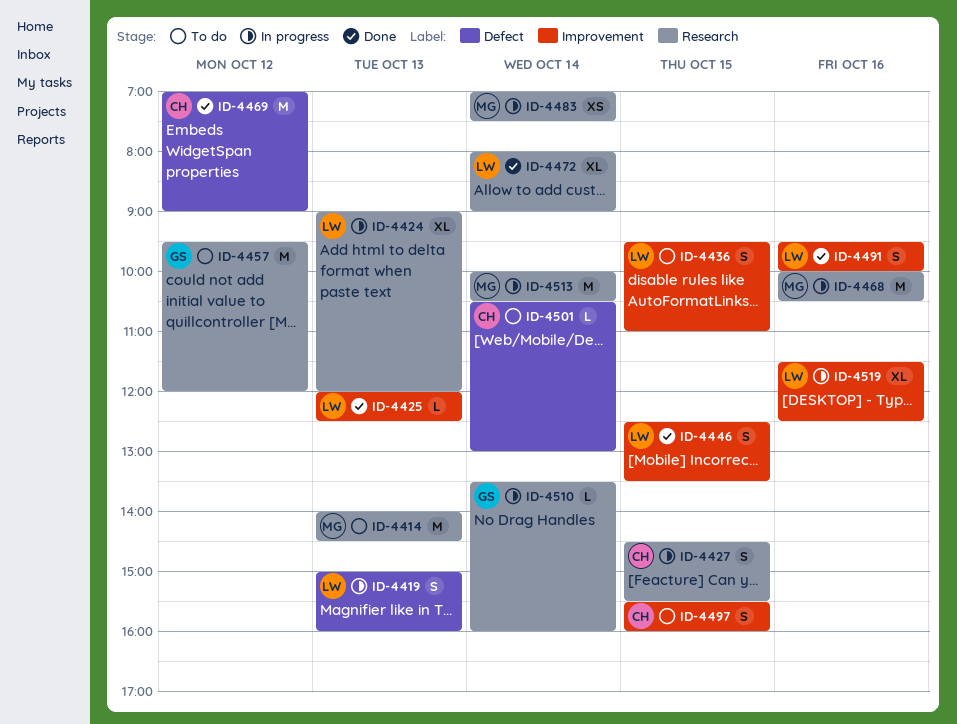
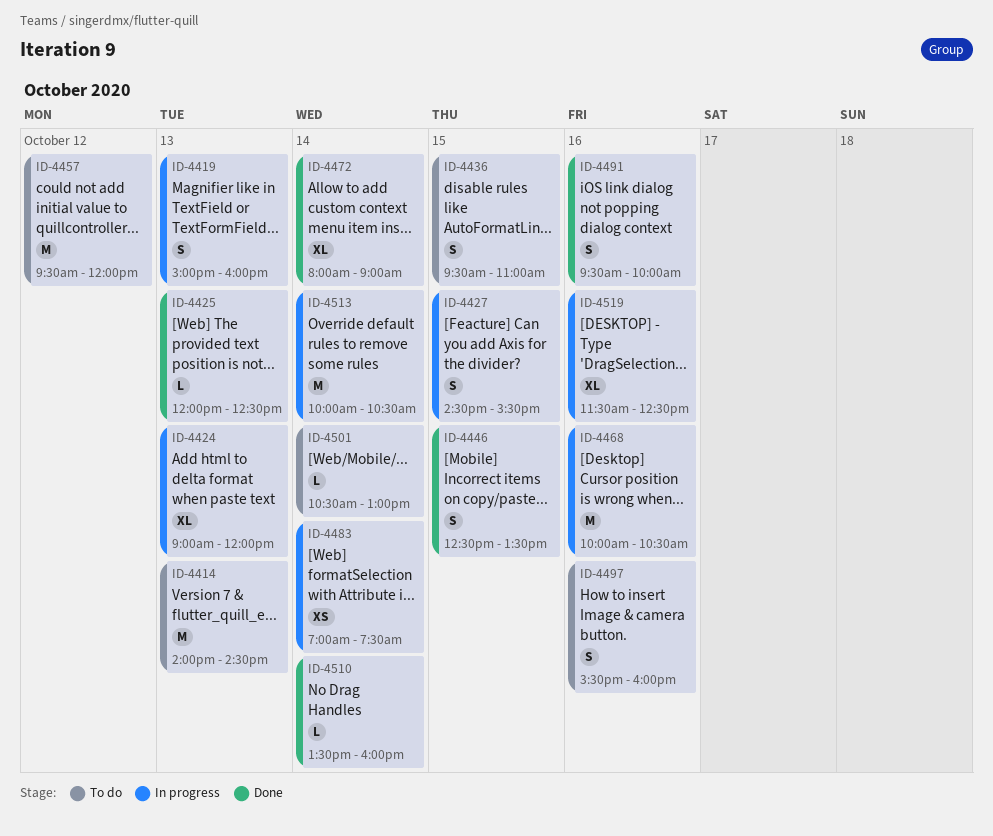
ID-4469: present -> none
ID-4497, day: Oct 15 -> Oct 16
ID-4510, status: In progress -> Done

